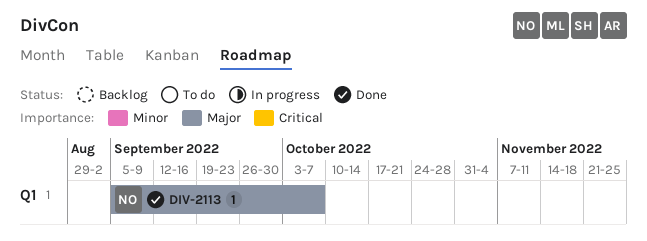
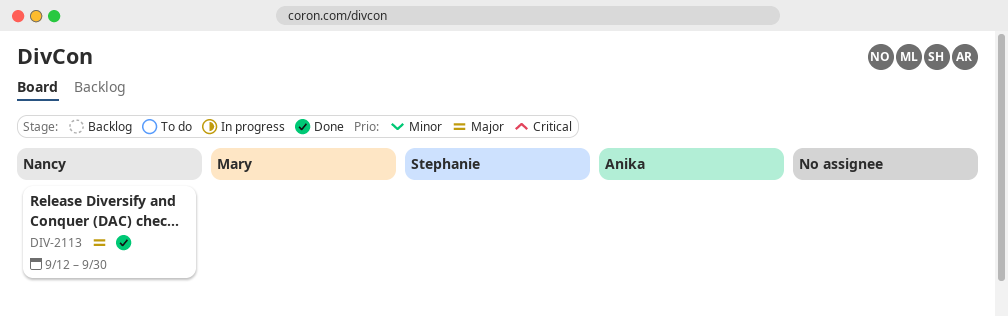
DIV-2113, start: Sep 5 -> Sep 12
DIV-2113, due: Oct 7 -> Sep 30

